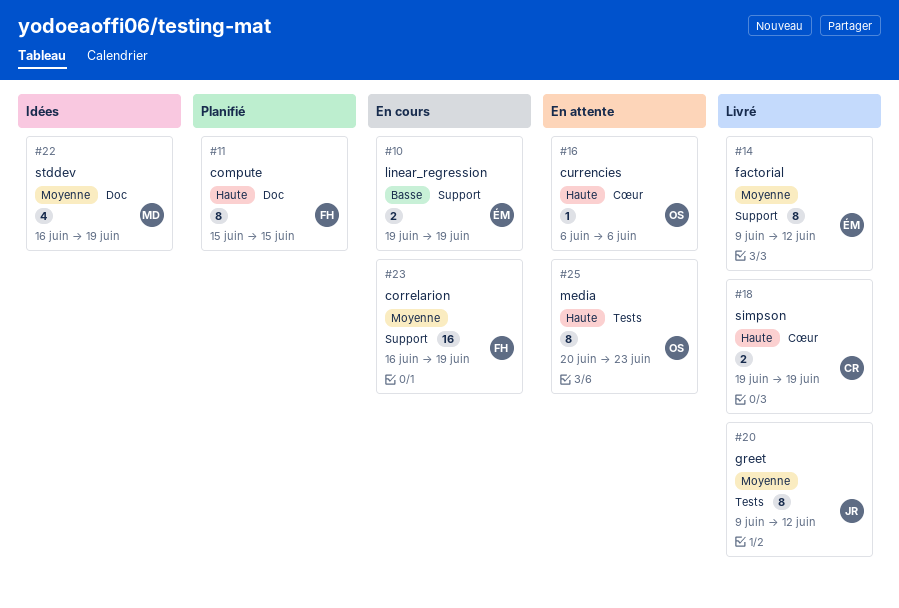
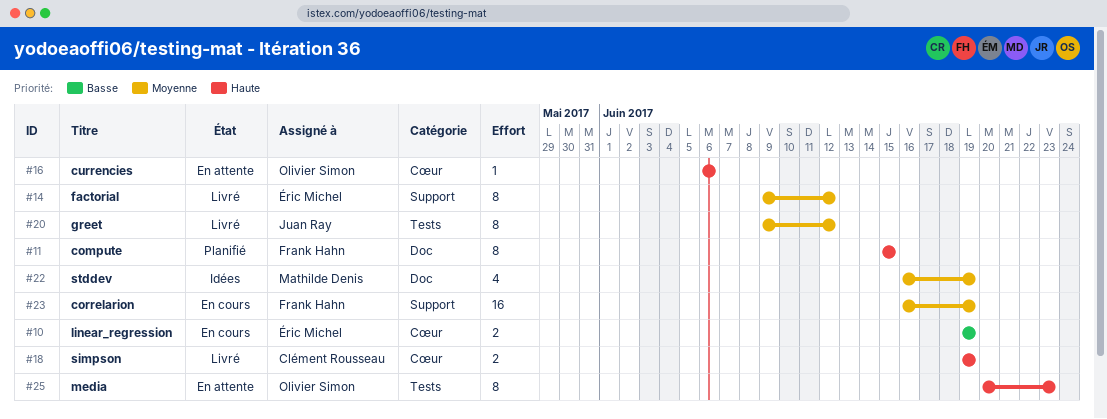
#10, label: Support -> Cœur

